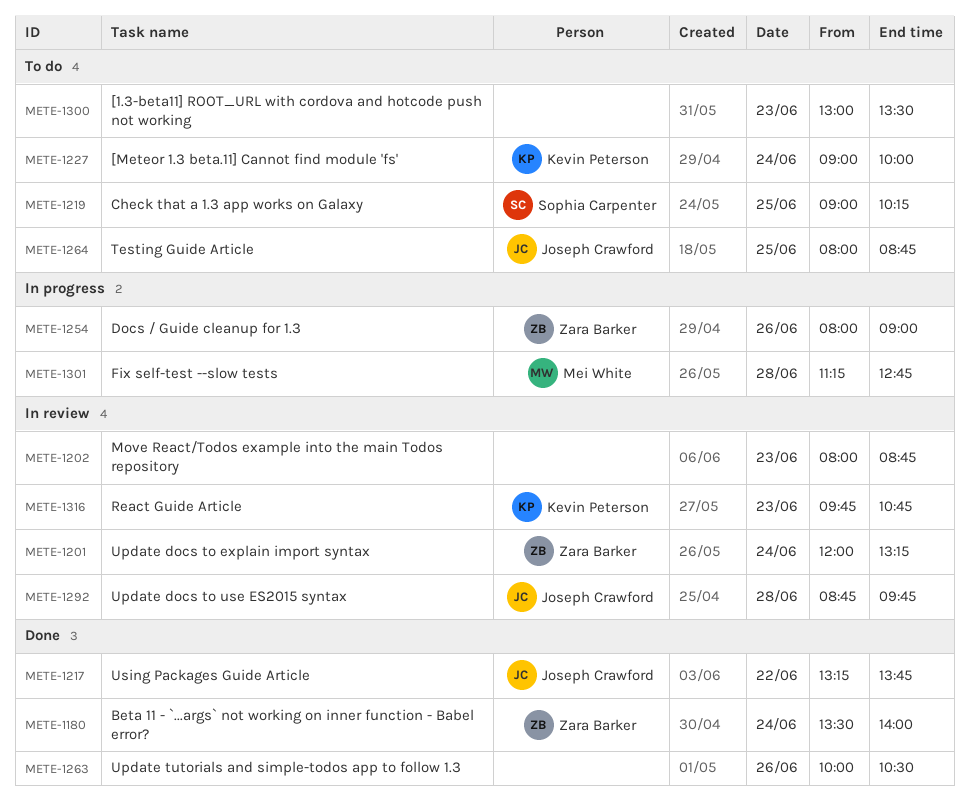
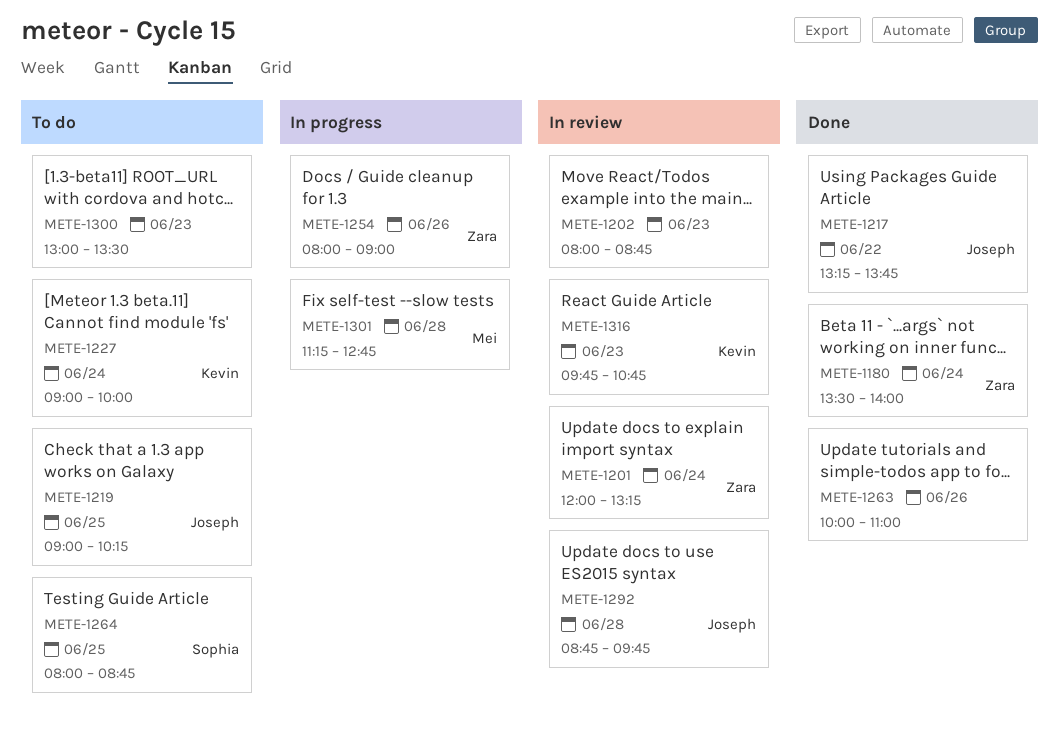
METE-1219, owner: Sophia Carpenter -> Joseph Crawford
METE-1263, ends: 10:30 -> 11:00
METE-1264, owner: Joseph Crawford -> Sophia Carpenter

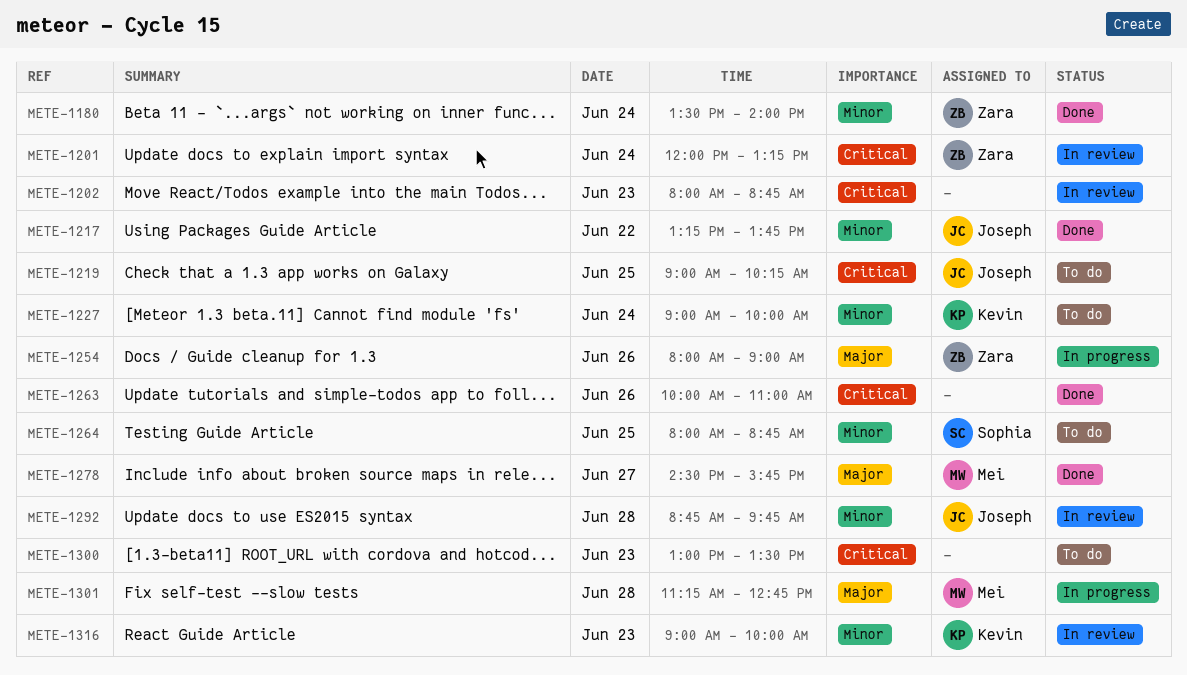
METE-1278: none -> present
METE-1316, begins: 09:45 -> 09:00
METE-1316, ends: 10:45 -> 10:00

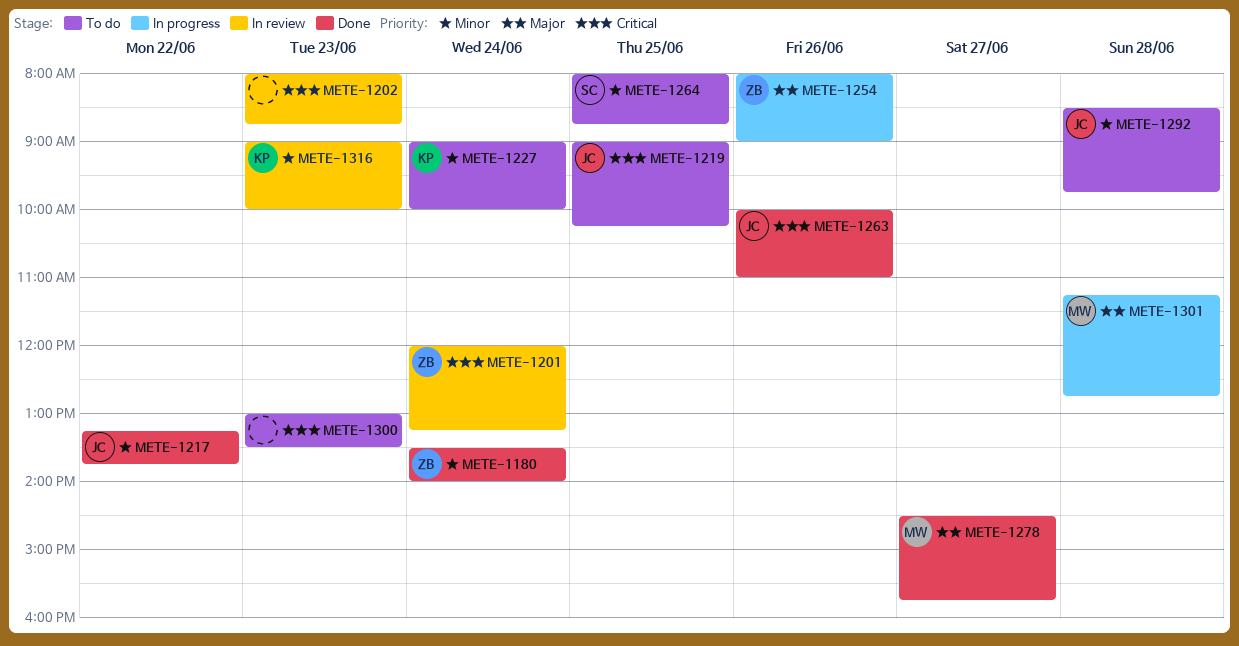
METE-1263, owner: none -> Joseph
METE-1292, status: In review -> To do
METE-1292, begins: 08:45 -> 08:30

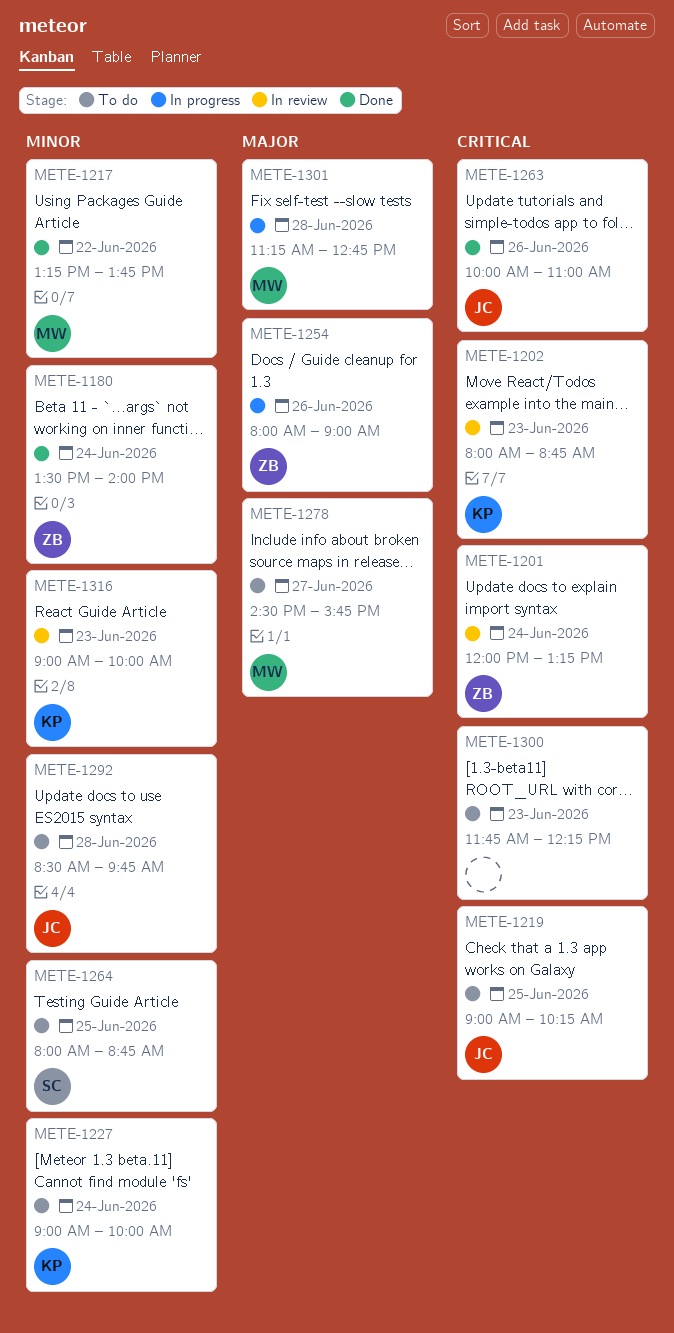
METE-1202, owner: none -> KP
METE-1217, owner: JC -> MW
METE-1278, status: Done -> To do
METE-1300, begins: 13:00 -> 11:45
METE-1300, ends: 13:30 -> 12:15

